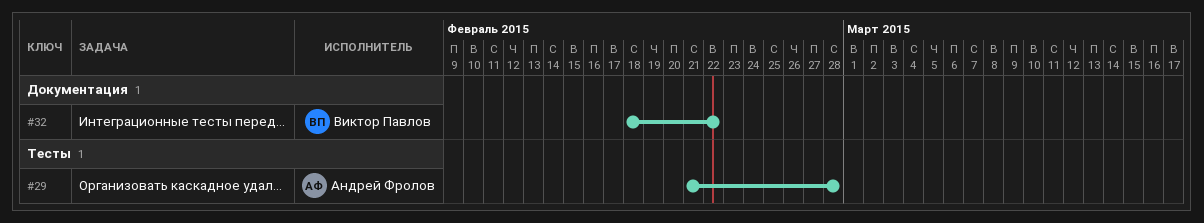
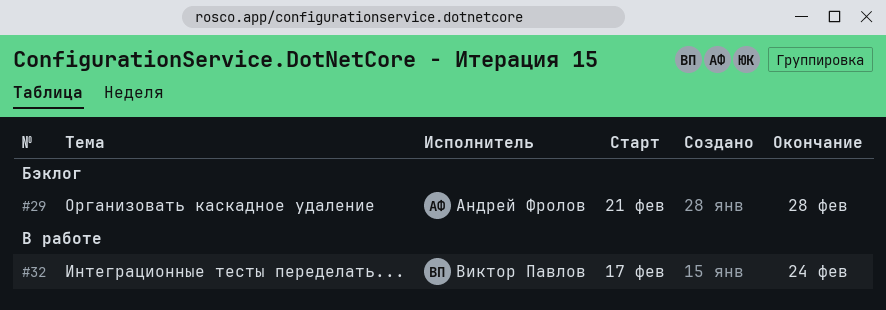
#32, start: Feb 18 -> Feb 17
#32, due: Feb 22 -> Feb 24

